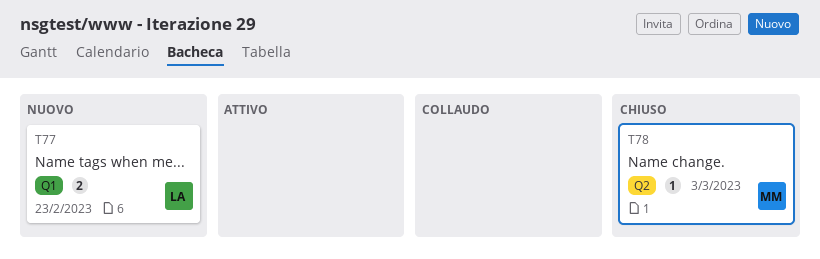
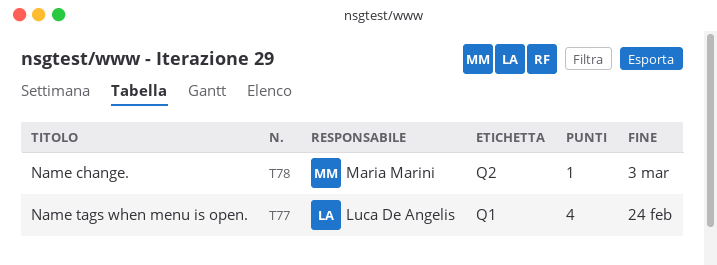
T77, estimate: 2 -> 4
T77, due: Feb 23 -> Feb 24

